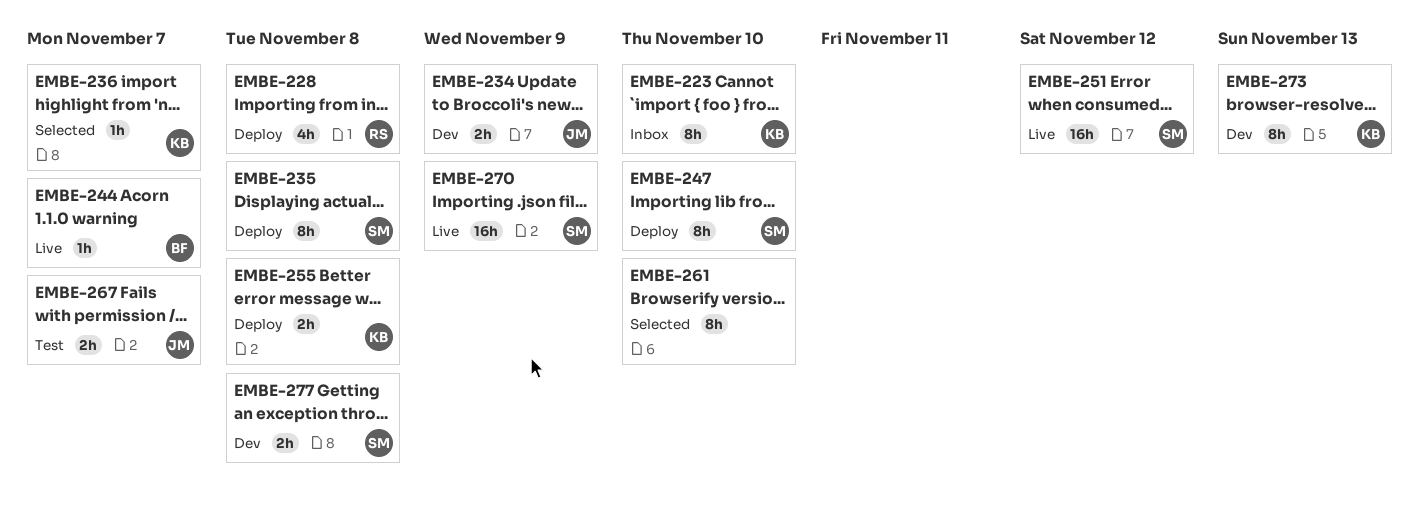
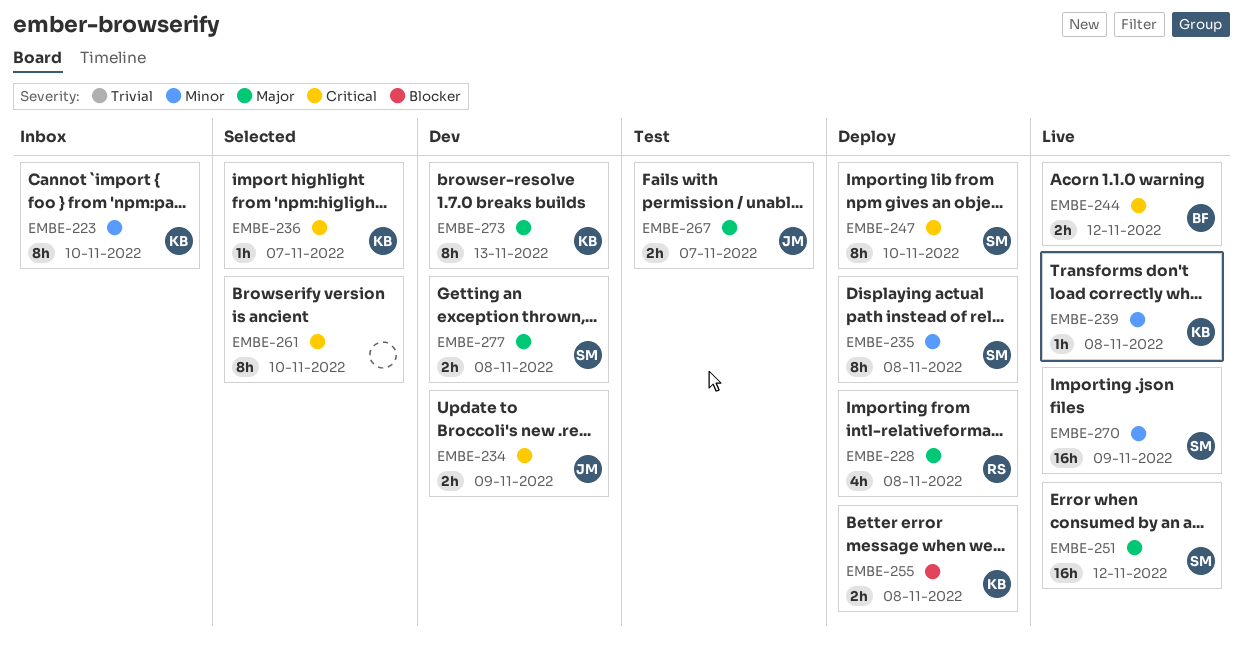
EMBE-239: none -> present
EMBE-244, estimate: 1h -> 2h
EMBE-244, due: Nov 7 -> Nov 12

